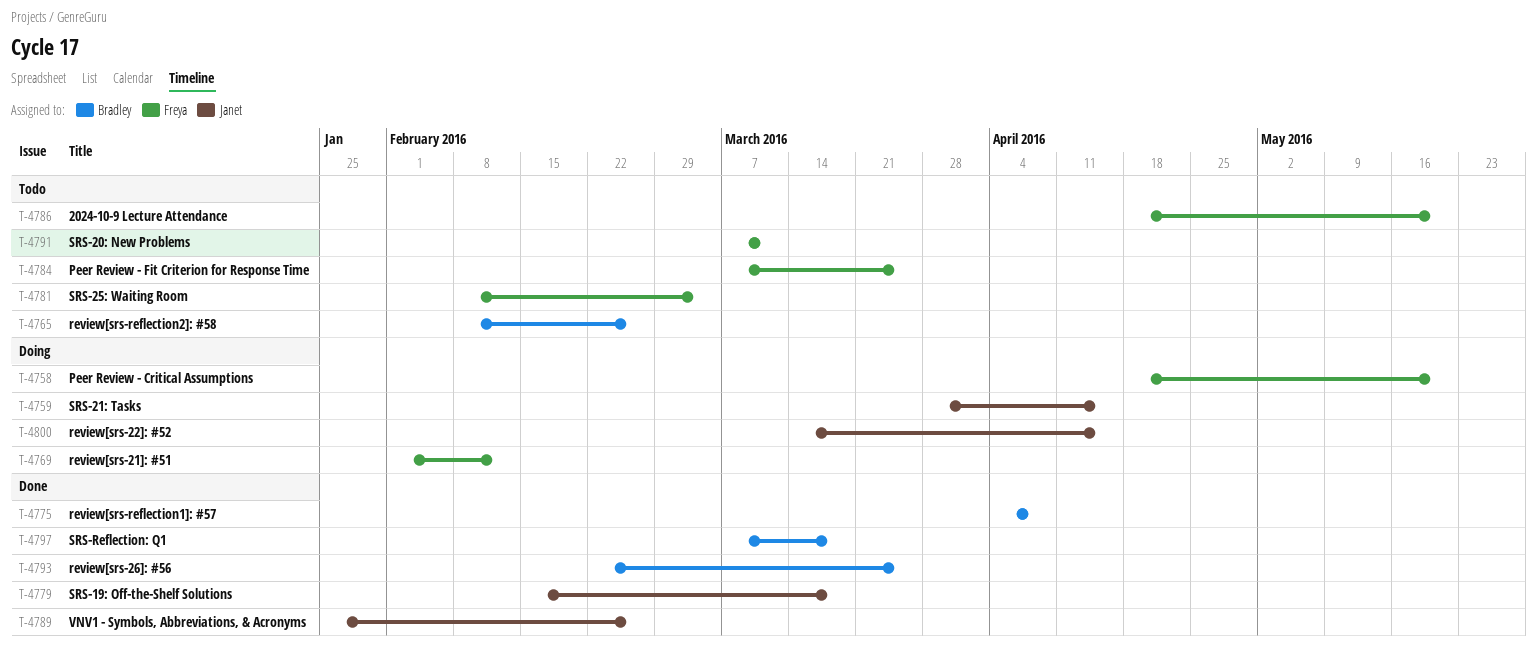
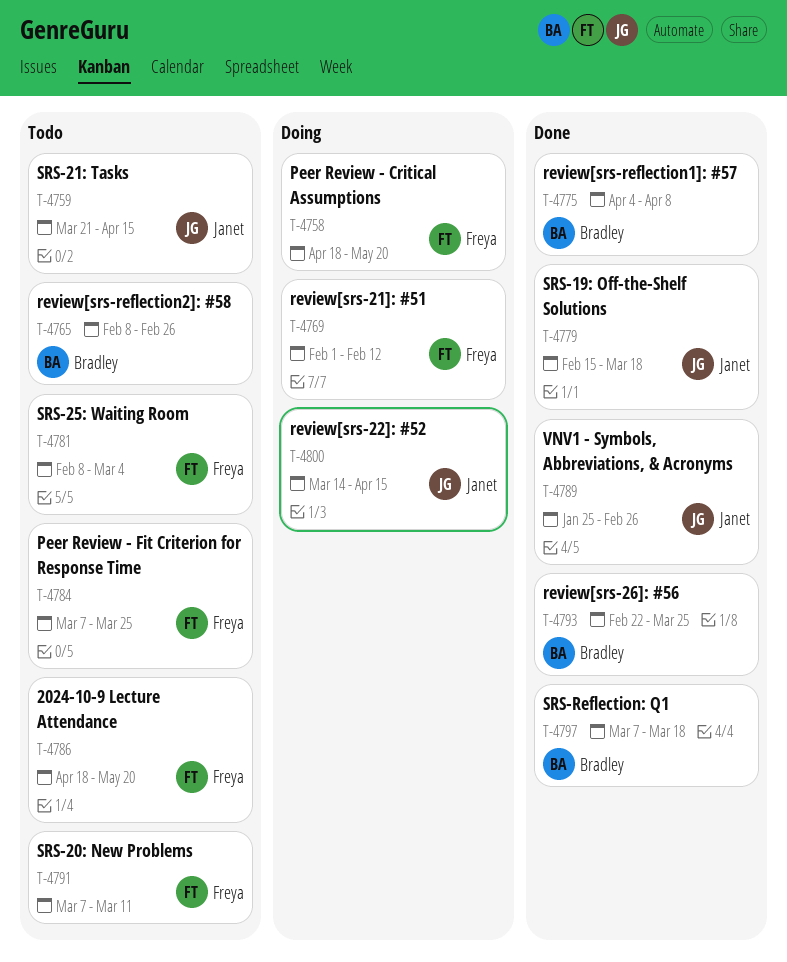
T-4759, status: Doing -> Todo
T-4759, start: Mar 28 -> Mar 21

